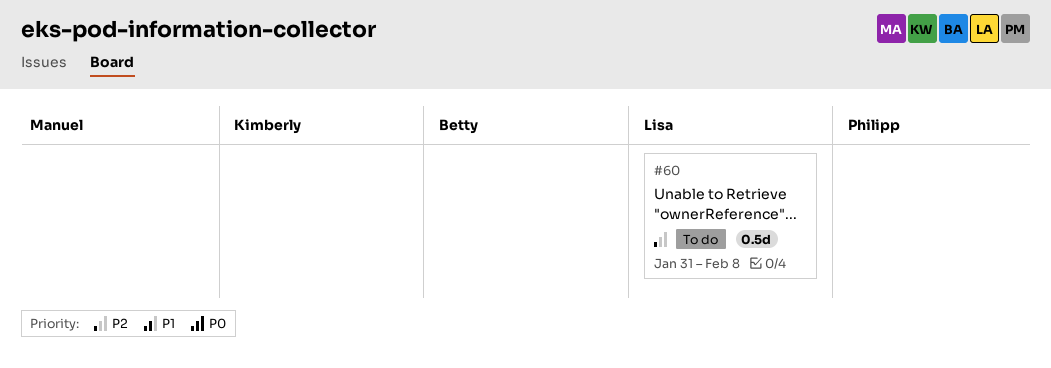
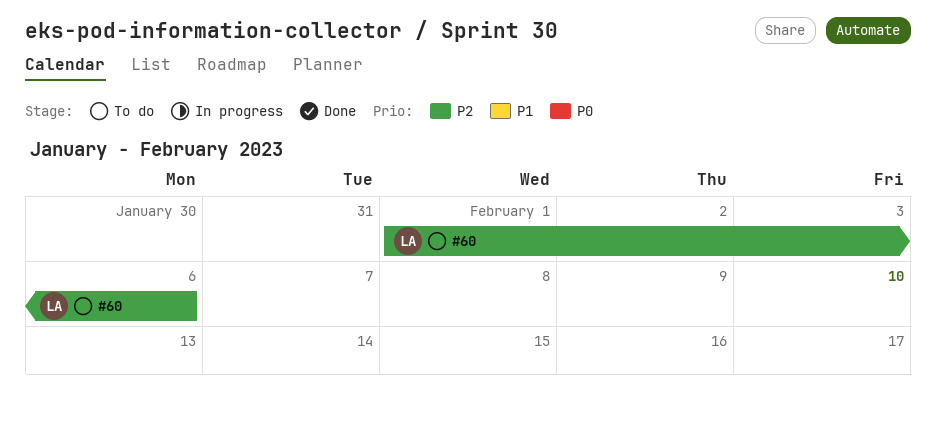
#60, start: Jan 31 -> Feb 1
#60, due: Feb 8 -> Feb 6

